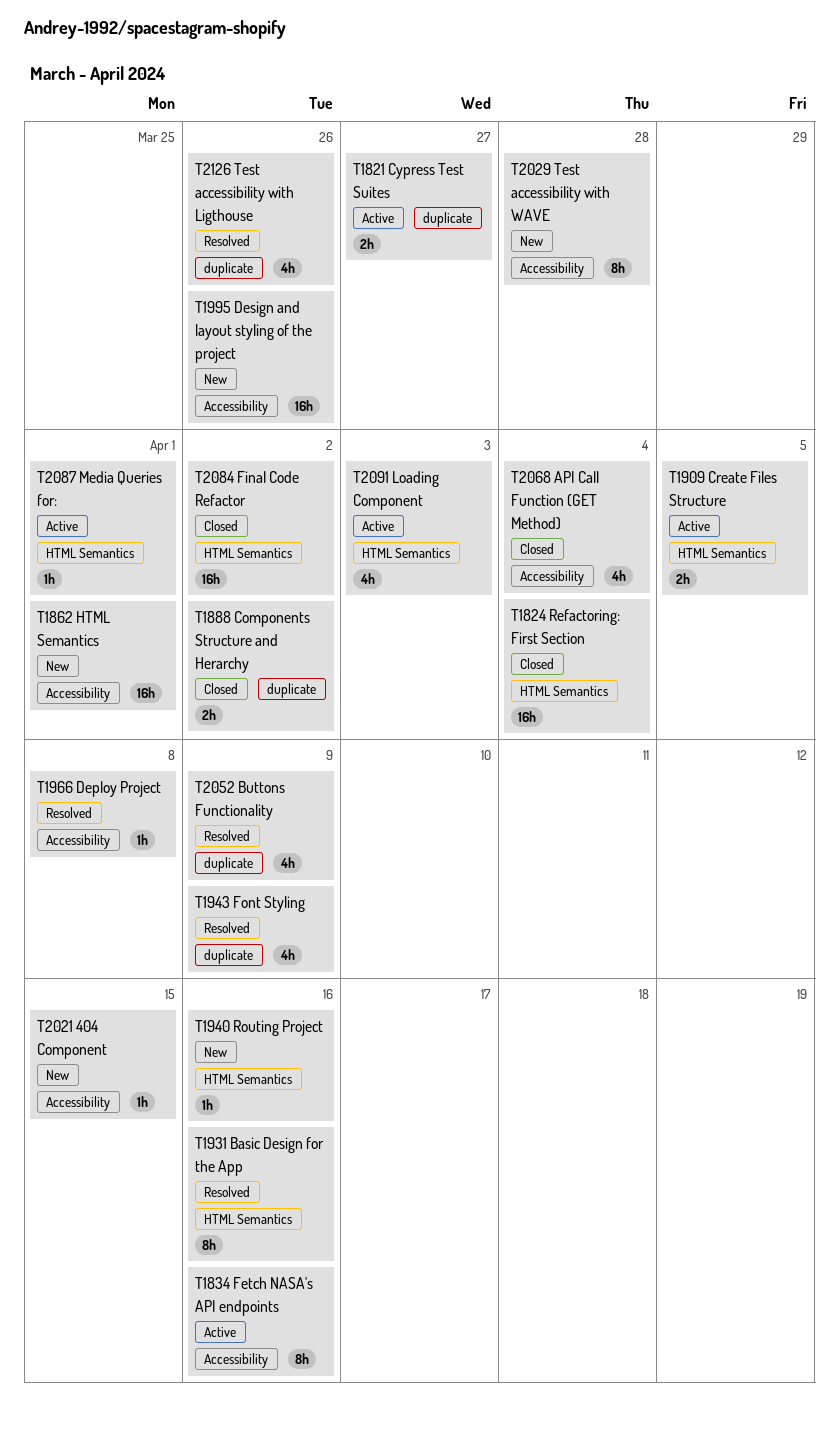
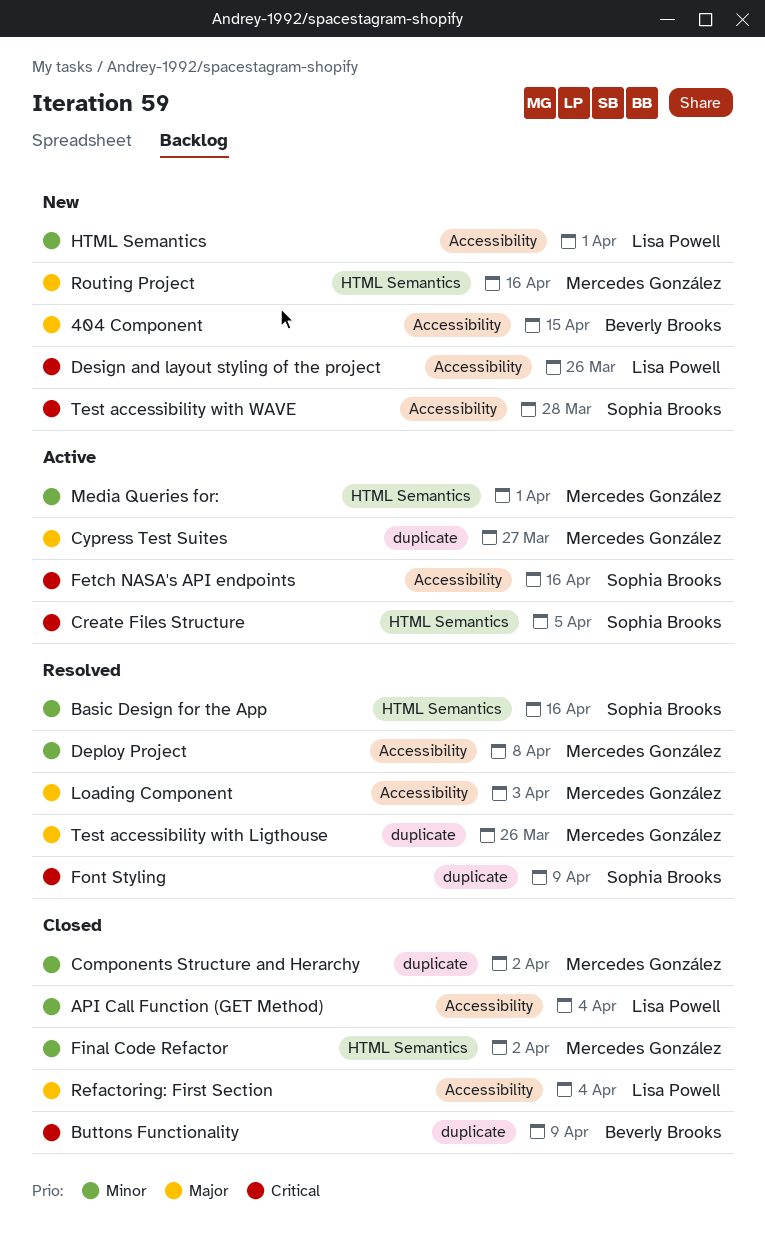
Buttons Functionality, status: Resolved -> Closed
Loading Component, status: Active -> Resolved
Loading Component, label: HTML Semantics -> Accessibility
Refactoring: First Section, label: HTML Semantics -> Accessibility

